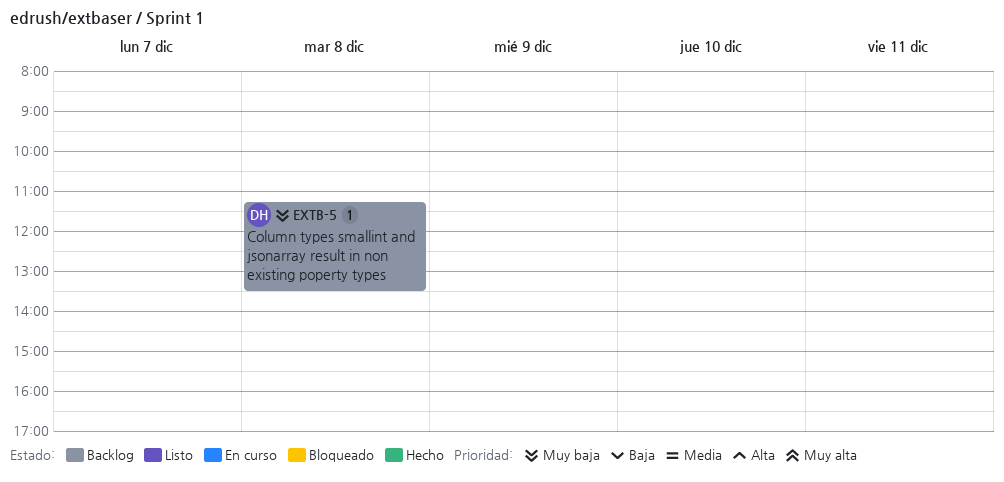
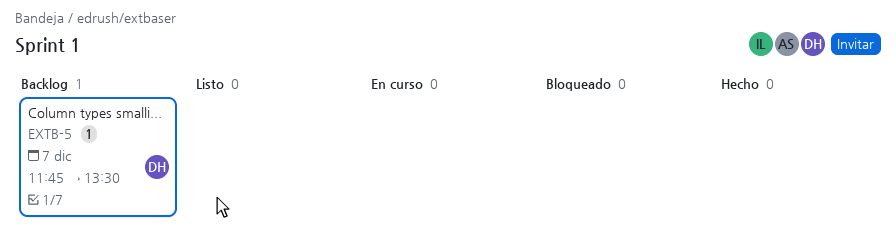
EXTB-5, day: Dec 8 -> Dec 7
EXTB-5, begins: 11:15 -> 11:45

